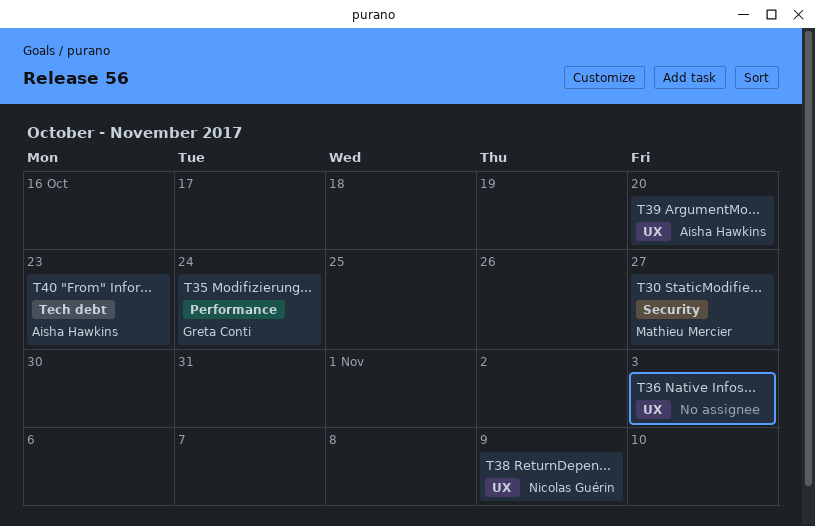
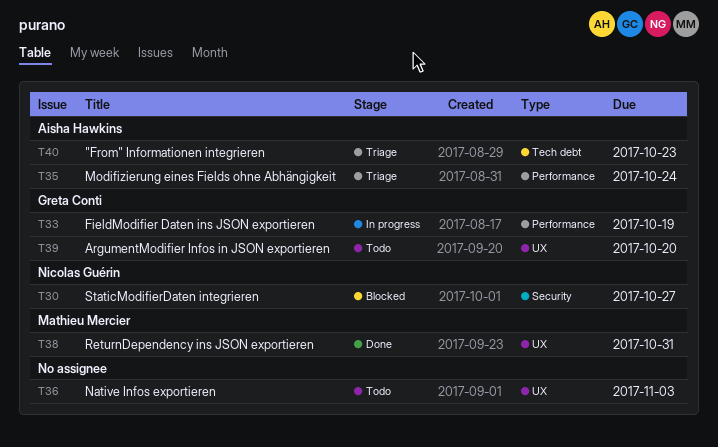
T30, owner: Mathieu Mercier -> Nicolas Guérin
T33: none -> present
T35, owner: Greta Conti -> Aisha Hawkins
T38, owner: Nicolas Guérin -> Mathieu Mercier
T38, due: Nov 9 -> Oct 31
T39, owner: Aisha Hawkins -> Greta Conti

